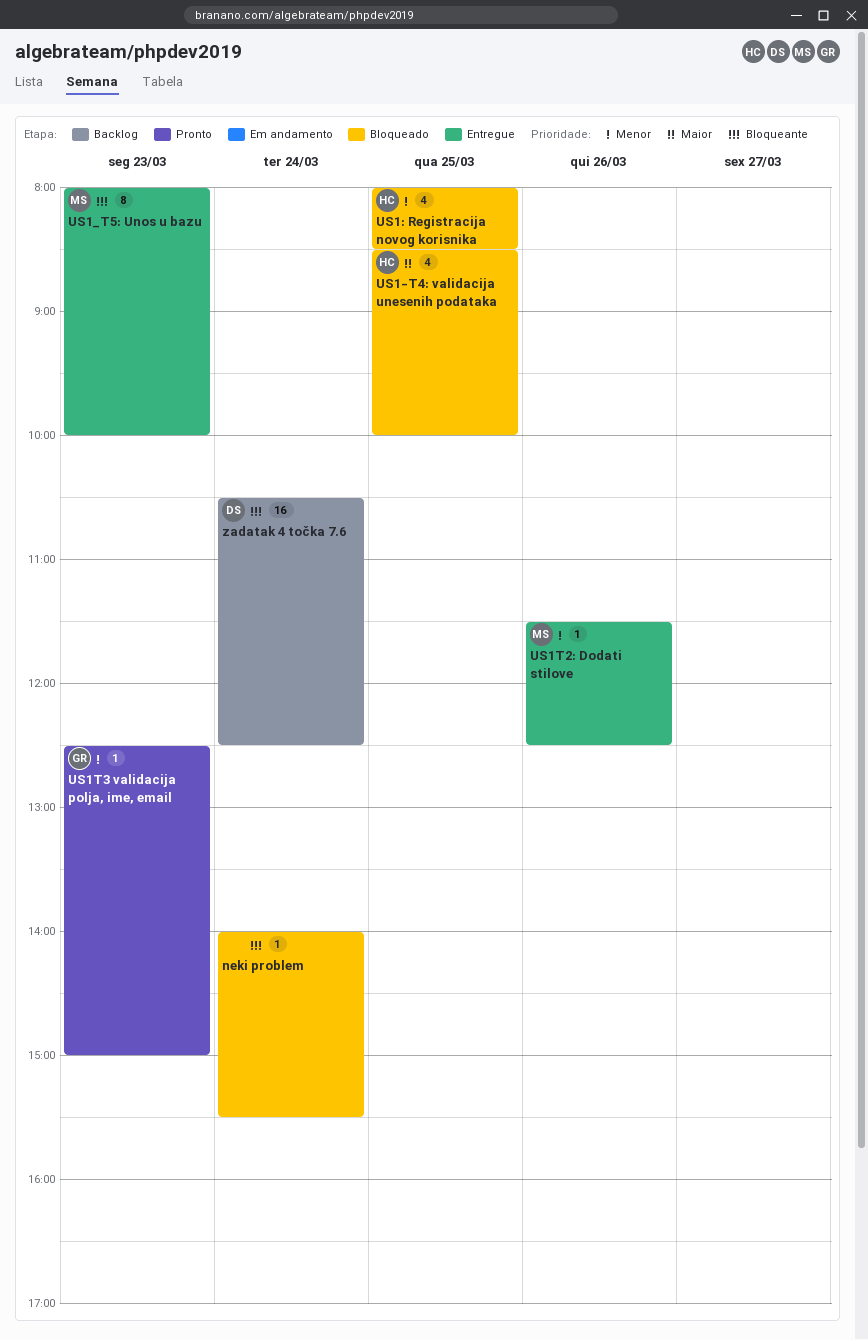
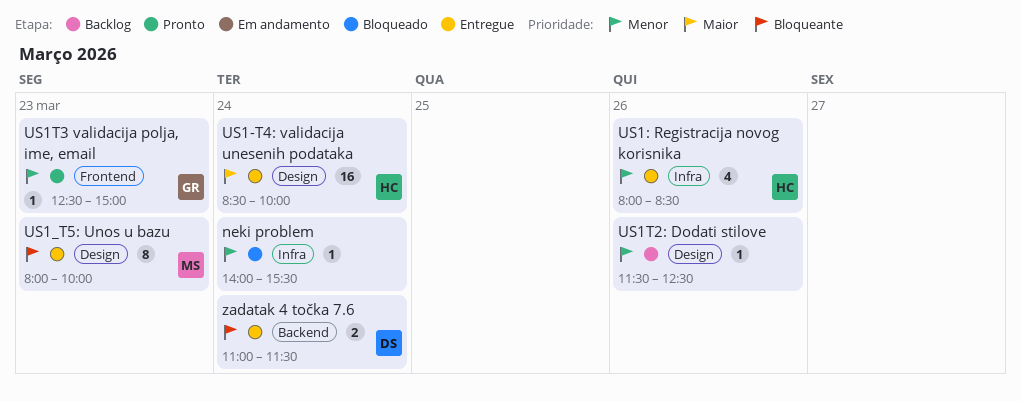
neki problem, priority: Bloqueante -> Menor
US1-T4: validacija unesenih podataka, status: Bloqueado -> Entregue
US1-T4: validacija unesenih podataka, estimate: 4 -> 16
US1-T4: validacija unesenih podataka, day: Mar 25 -> Mar 24
US1: Registracija novog korisnika, status: Bloqueado -> Entregue
US1: Registracija novog korisnika, day: Mar 25 -> Mar 26
US1T2: Dodati stilove, status: Entregue -> Backlog
US1T2: Dodati stilove, owner: MS -> none
zadatak 4 točka 7.6, status: Backlog -> Entregue
zadatak 4 točka 7.6, estimate: 16 -> 2
zadatak 4 točka 7.6, begins: 10:30 -> 11:00
zadatak 4 točka 7.6, ends: 12:30 -> 11:30

